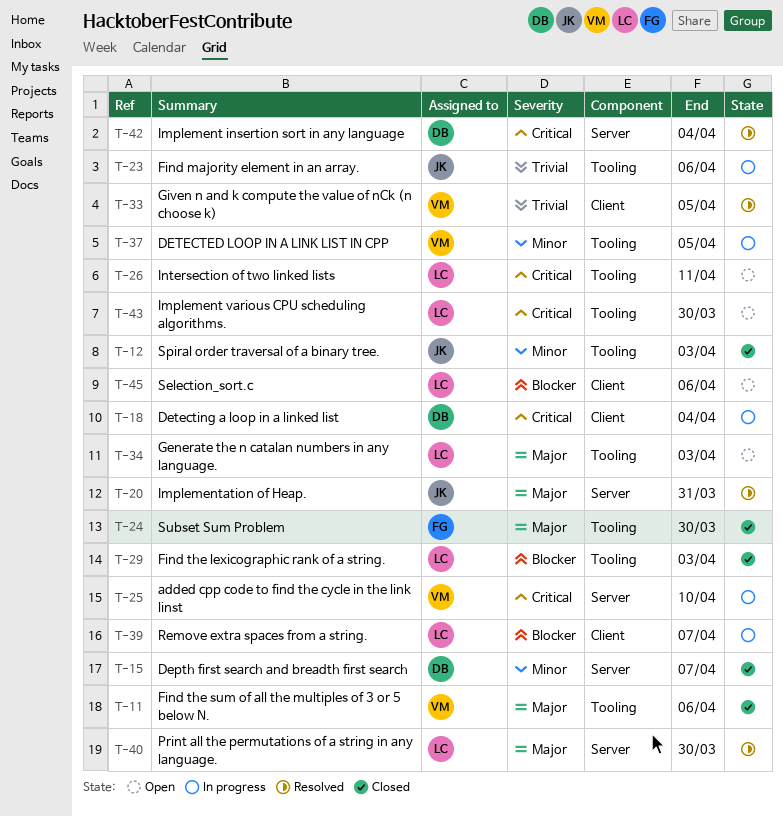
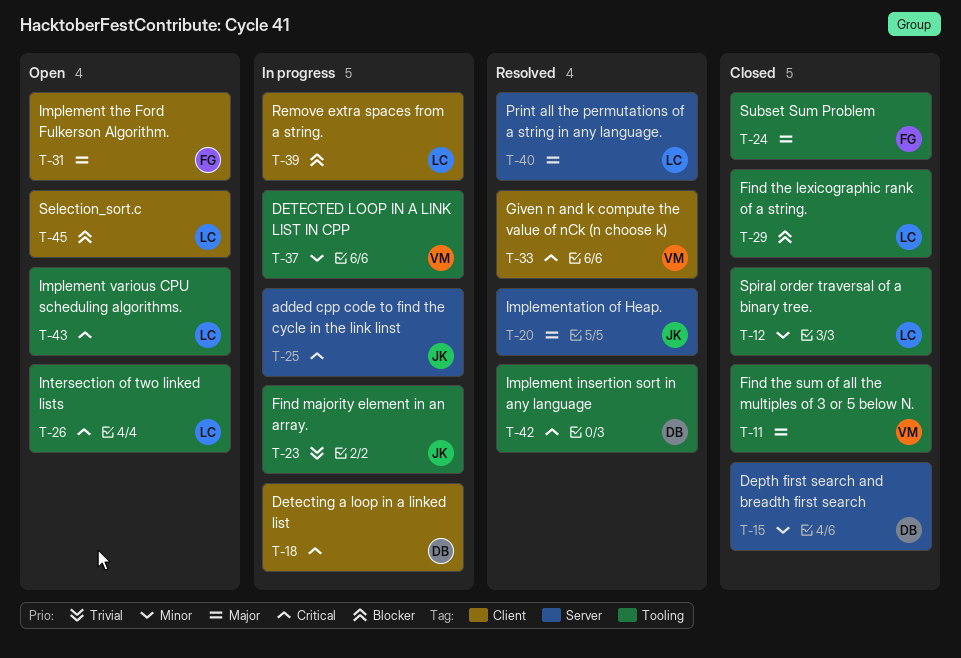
T-12, owner: JK -> LC
T-25, owner: VM -> JK
T-31: none -> present
T-33, priority: Trivial -> Critical
T-34: present -> none
T-42, label: Server -> Tooling

